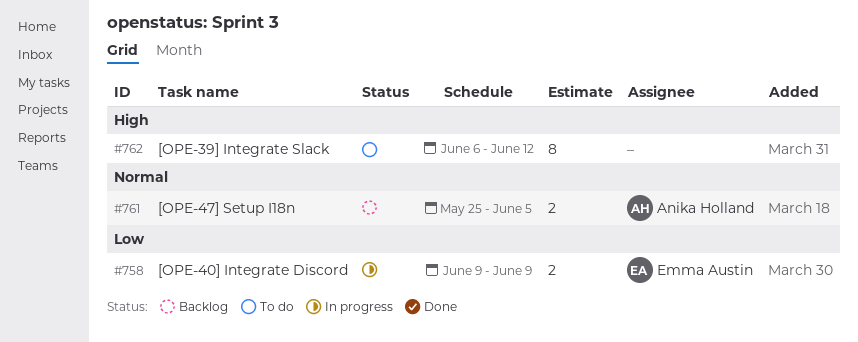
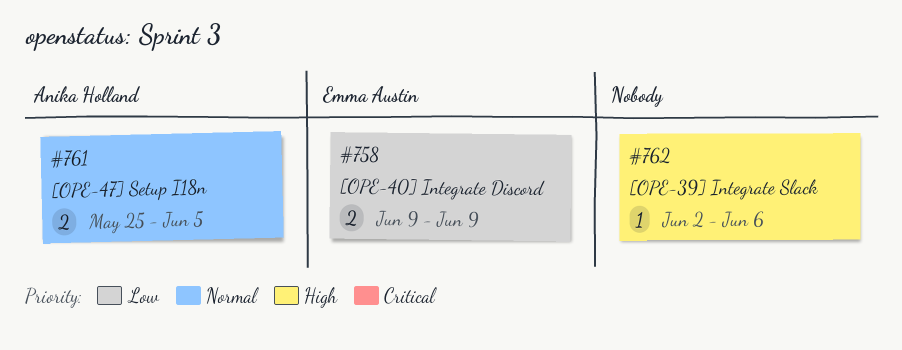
#762, estimate: 8 -> 1
#762, start: Jun 6 -> Jun 2
#762, due: Jun 12 -> Jun 6

